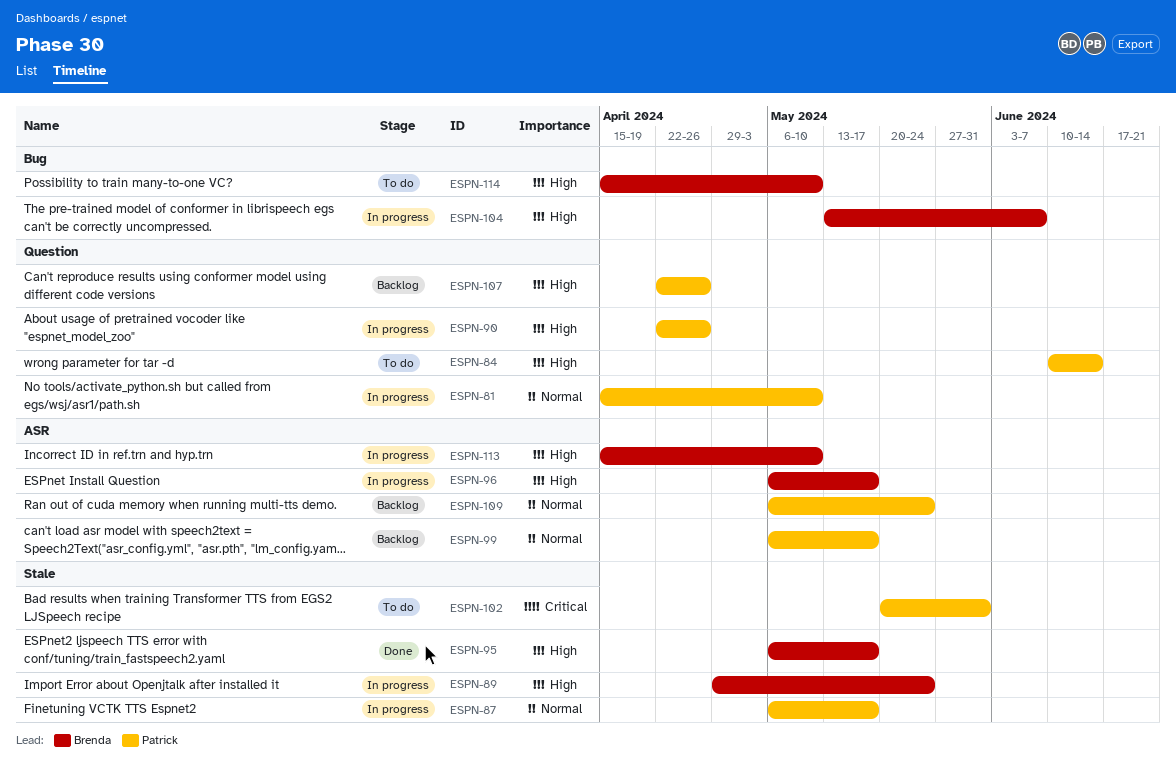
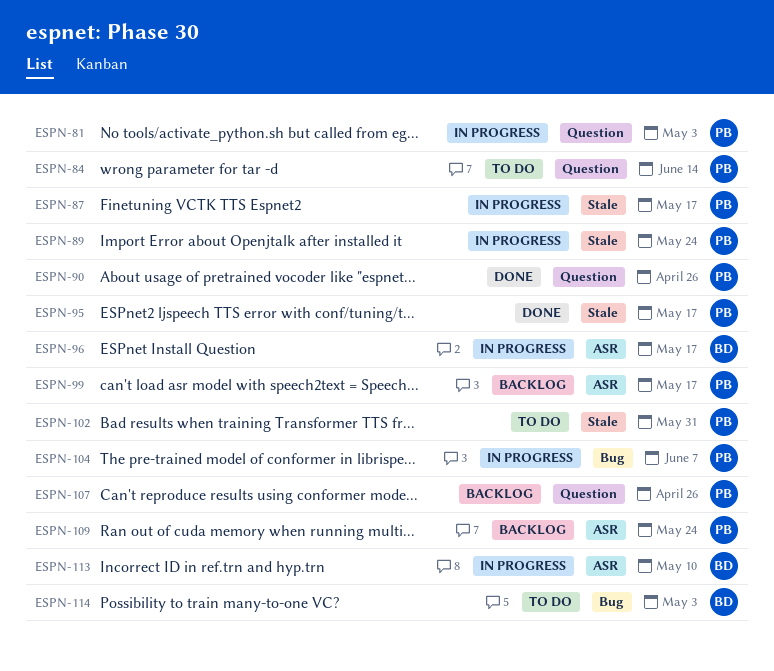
ESPN-81, due: May 10 -> May 3
ESPN-89, owner: Brenda -> Patrick
ESPN-90, status: In progress -> Done
ESPN-95, owner: Brenda -> Patrick
ESPN-104, owner: Brenda -> Patrick
ESPN-114, due: May 10 -> May 3

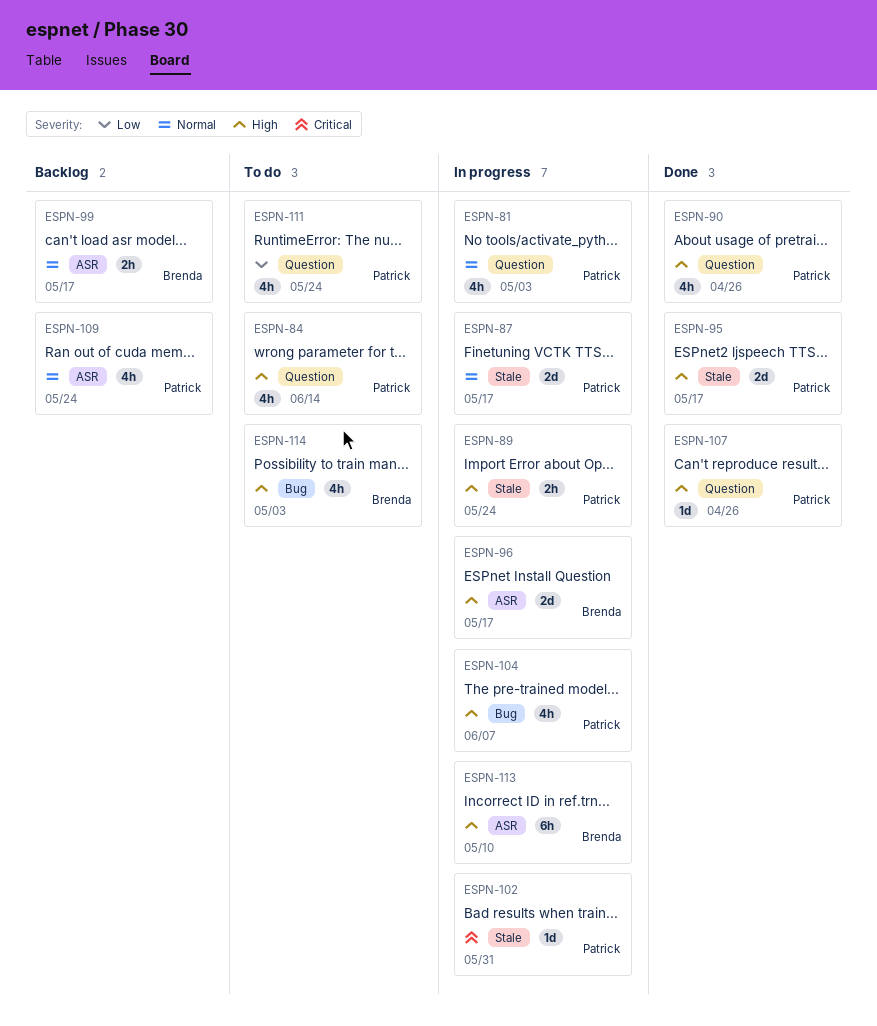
ESPN-99, owner: Patrick -> Brenda
ESPN-102, status: To do -> In progress
ESPN-107, status: Backlog -> Done
ESPN-111: none -> present

